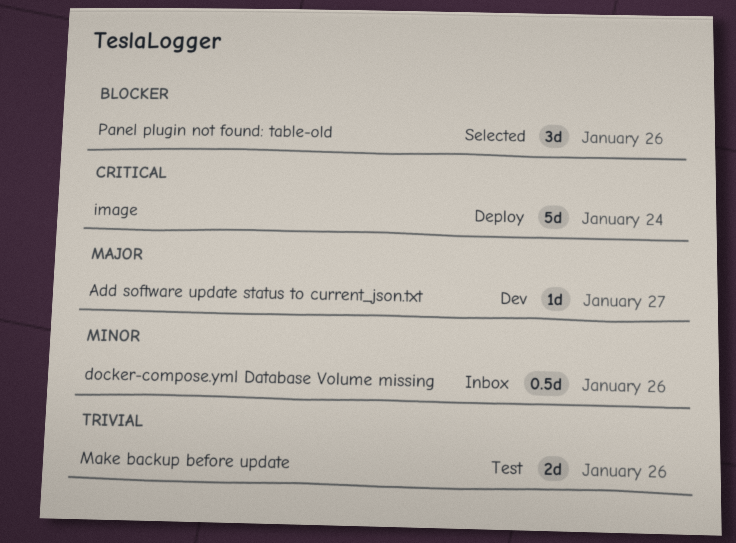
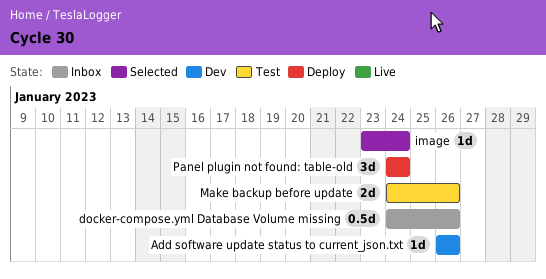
Add software update status to current_json.txt, due: Jan 27 -> Jan 26
image, status: Deploy -> Selected
image, estimate: 5d -> 1d
Panel plugin not found: table-old, status: Selected -> Deploy
Panel plugin not found: table-old, due: Jan 26 -> Jan 24

